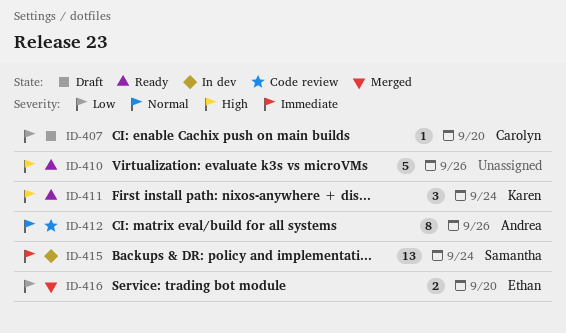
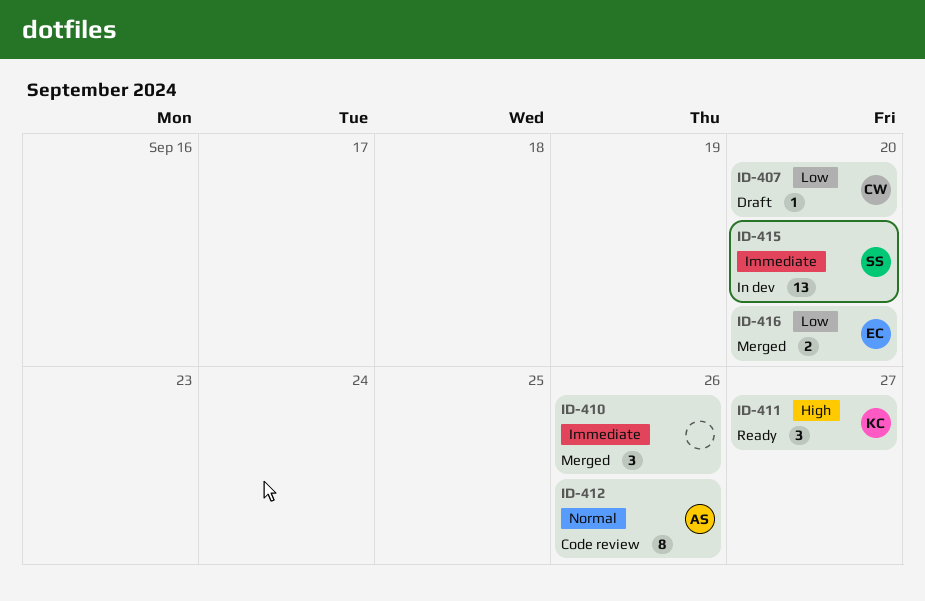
ID-410, status: Ready -> Merged
ID-410, priority: High -> Immediate
ID-410, estimate: 5 -> 3
ID-411, due: Sep 24 -> Sep 27
ID-415, due: Sep 24 -> Sep 20

